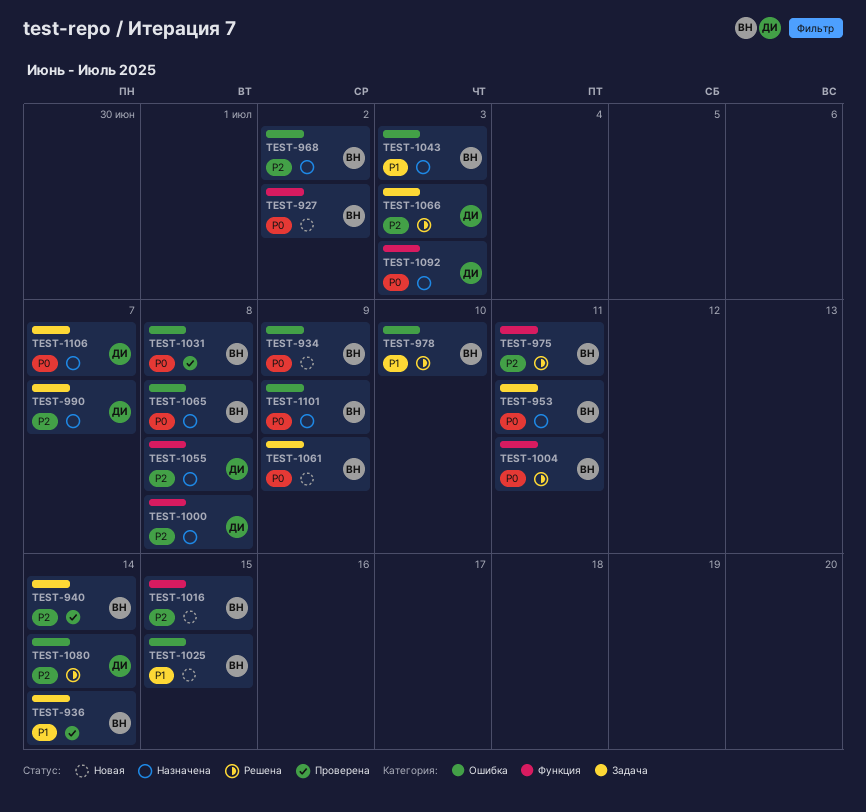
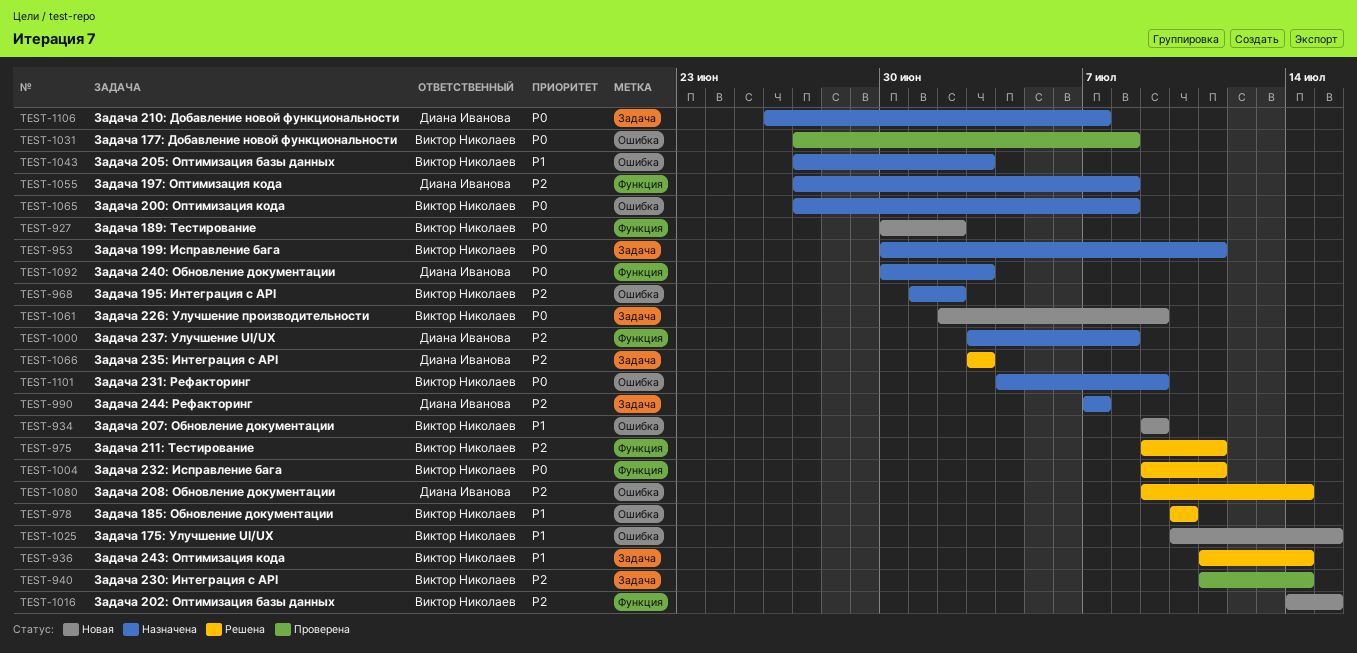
TEST-934, priority: P0 -> P1
TEST-936, status: Проверена -> Решена

